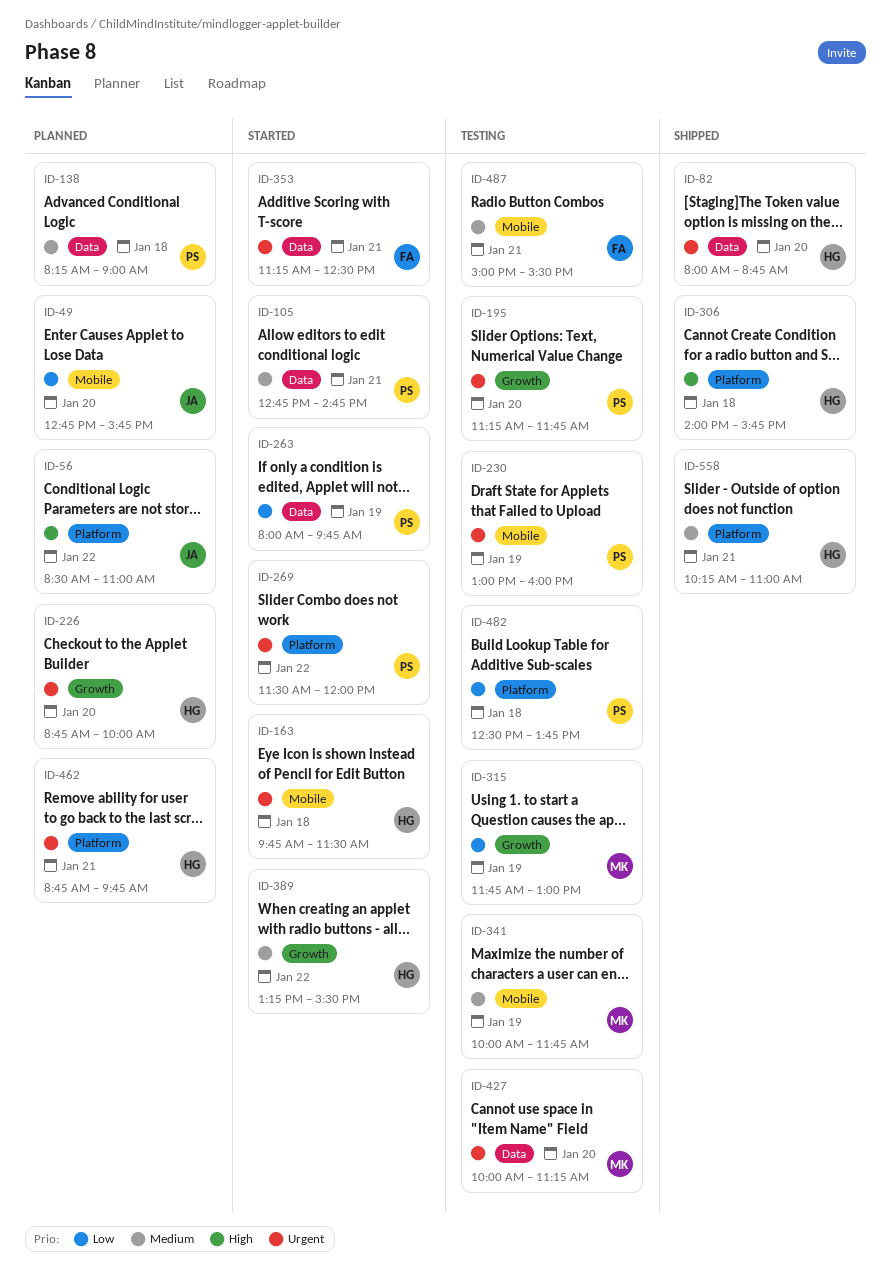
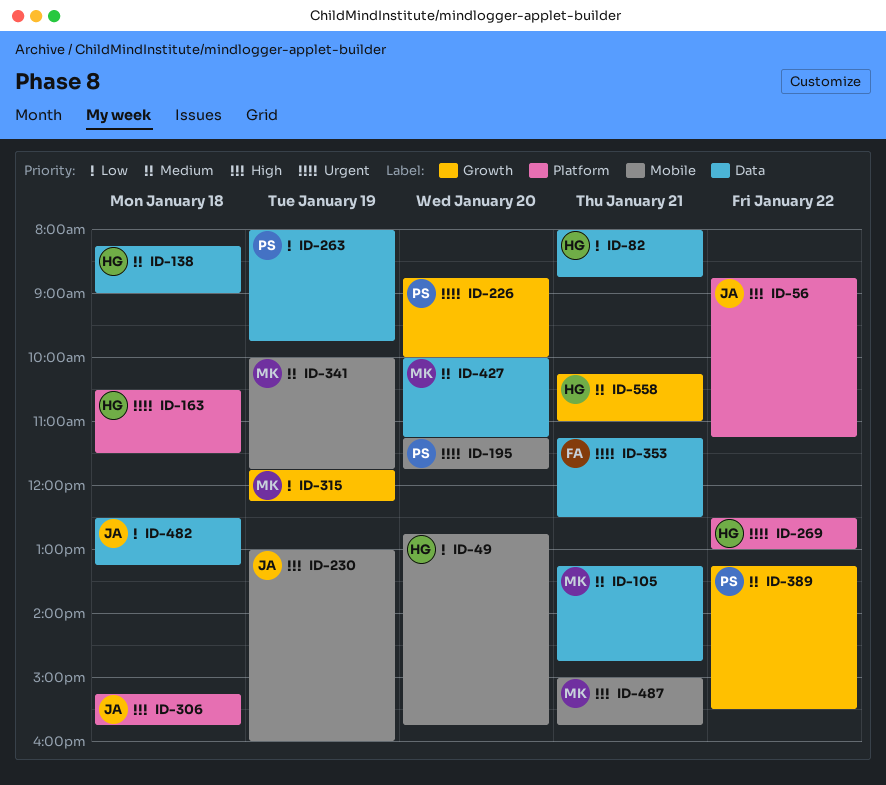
ID-49, owner: JA -> HG
ID-56, begins: 08:30 -> 08:45
ID-56, ends: 11:00 -> 11:15
ID-82, priority: Urgent -> Low
ID-82, day: Jan 20 -> Jan 21
ID-105, owner: PS -> MK
ID-105, begins: 12:45 -> 13:15
ID-138, owner: PS -> HG
ID-163, label: Mobile -> Platform
ID-163, begins: 09:45 -> 10:30
ID-195, label: Growth -> Mobile
ID-226, owner: HG -> PS
ID-230, owner: PS -> JA
ID-230, priority: Urgent -> High
ID-269, owner: PS -> HG
ID-269, begins: 11:30 -> 12:30
ID-269, ends: 12:00 -> 13:00
ID-306, owner: HG -> JA
ID-306, begins: 14:00 -> 15:15
ID-315, ends: 13:00 -> 12:15
ID-389, owner: HG -> PS
ID-427, priority: Urgent -> Medium
ID-462: present -> none
ID-482, owner: PS -> JA
ID-482, label: Platform -> Data
ID-482, ends: 13:45 -> 13:15
ID-487, owner: FA -> MK
ID-487, priority: Medium -> High
ID-487, ends: 15:30 -> 15:45
ID-558, label: Platform -> Growth

